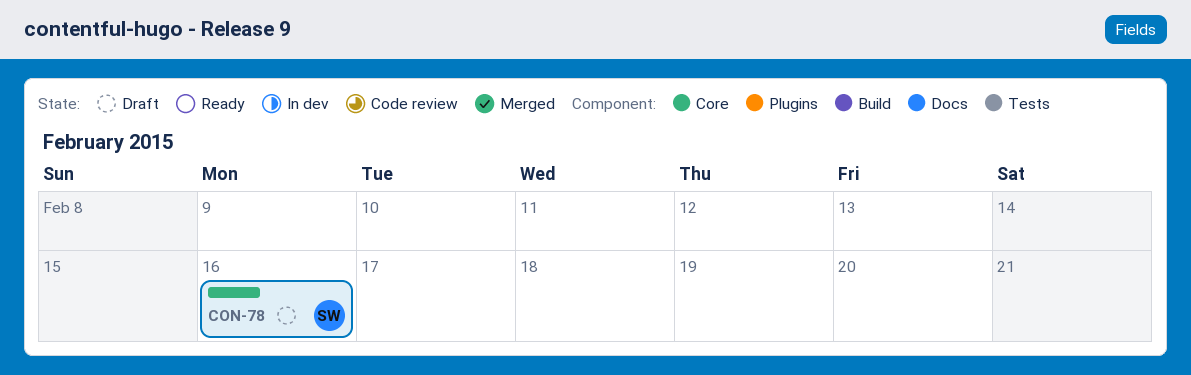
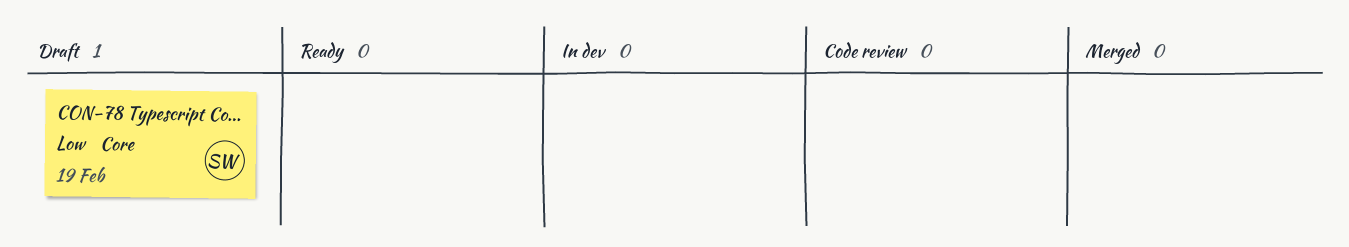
CON-78, due: Feb 16 -> Feb 19

